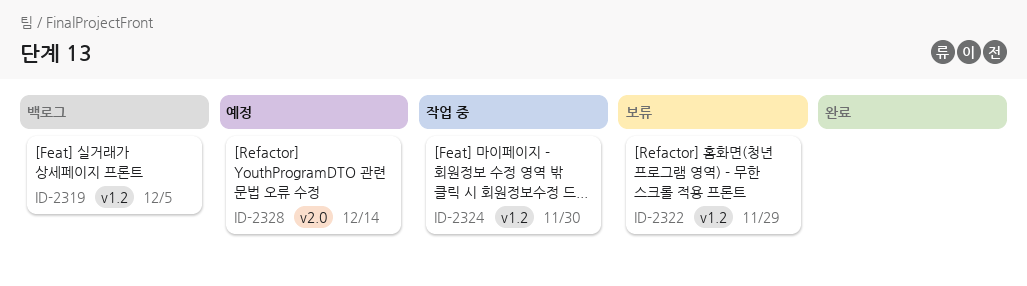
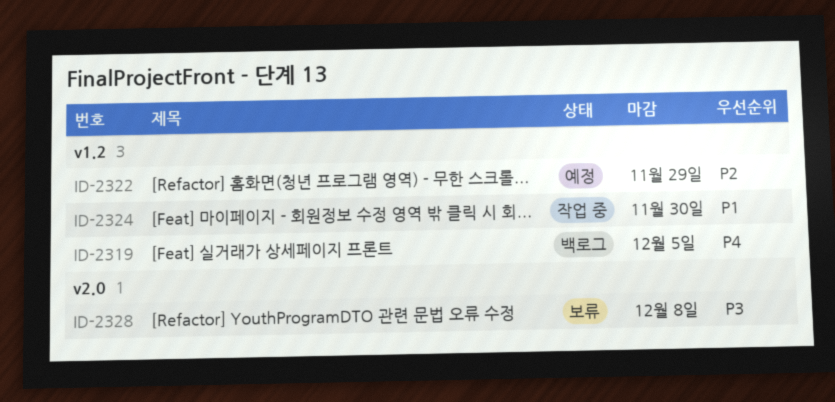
ID-2322, status: 보류 -> 예정
ID-2328, status: 예정 -> 보류
ID-2328, due: Dec 14 -> Dec 8

